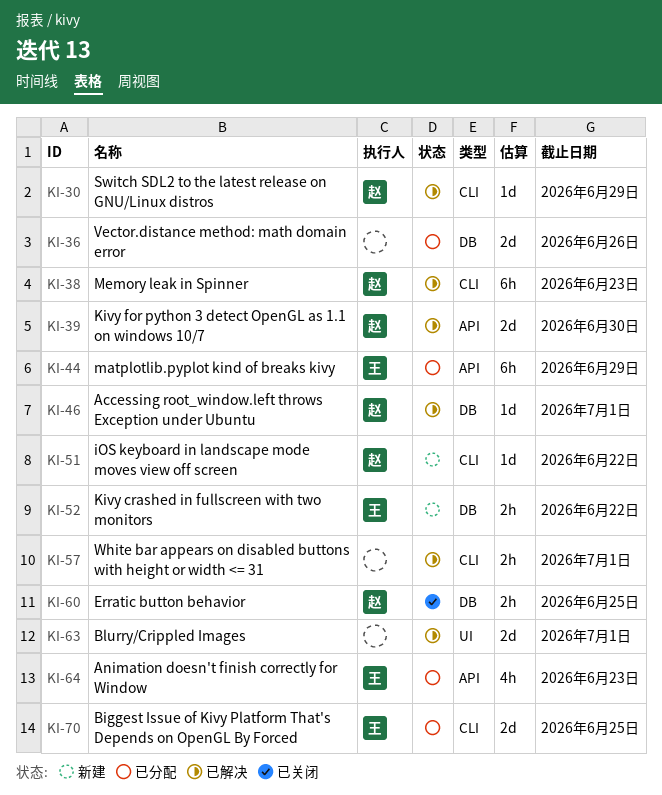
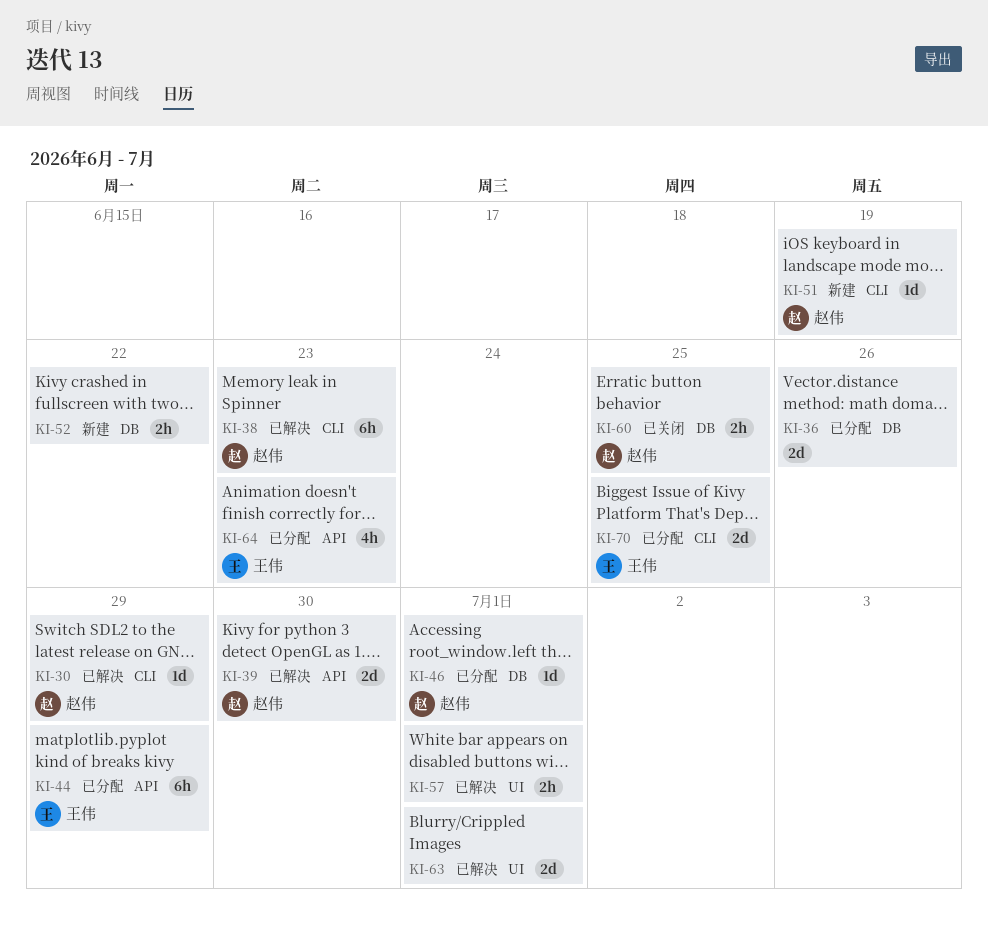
KI-46, status: 已解决 -> 已分配
KI-51, due: Jun 22 -> Jun 19
KI-52, owner: 王伟 -> none
KI-57, label: CLI -> UI

